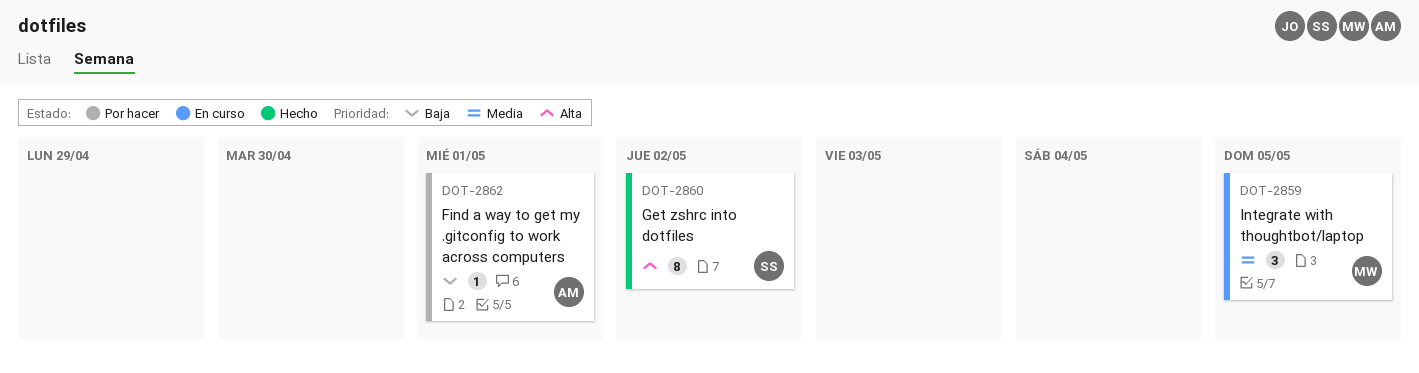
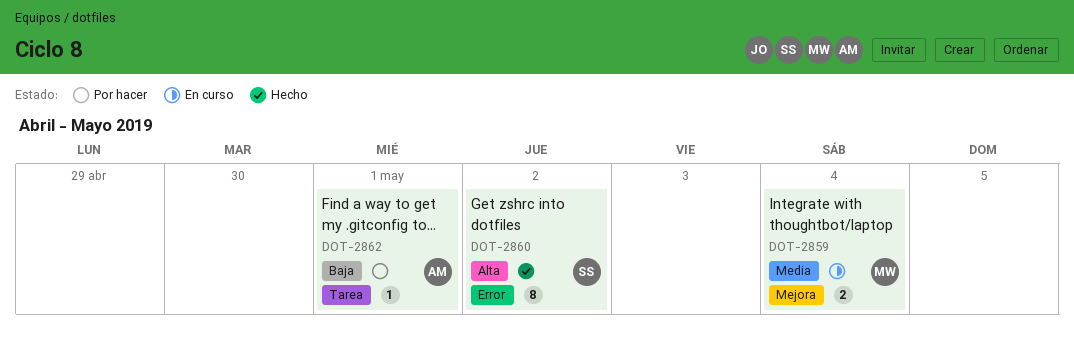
DOT-2859, estimate: 3 -> 2
DOT-2859, due: May 5 -> May 4

